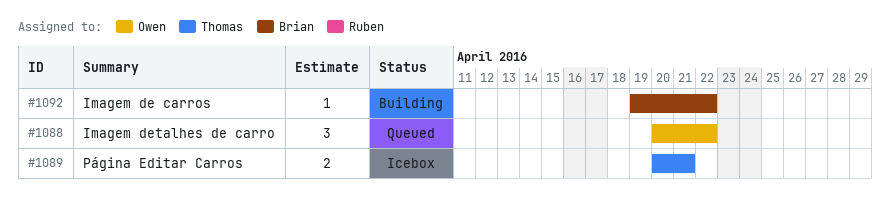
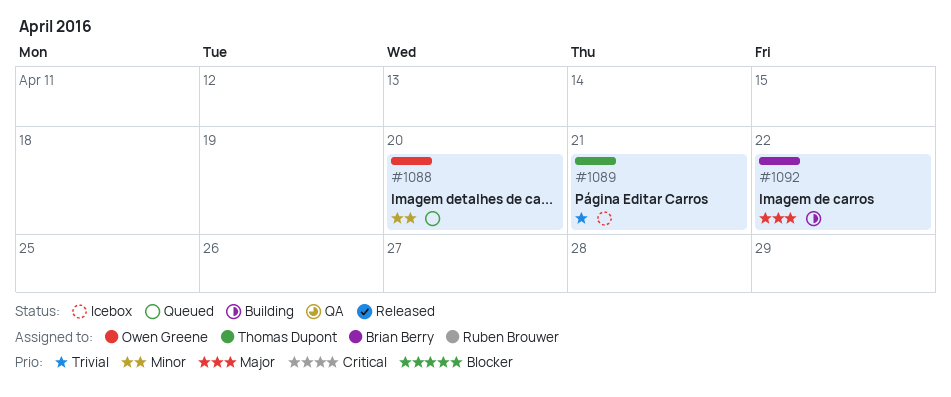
#1088, due: Apr 22 -> Apr 20

